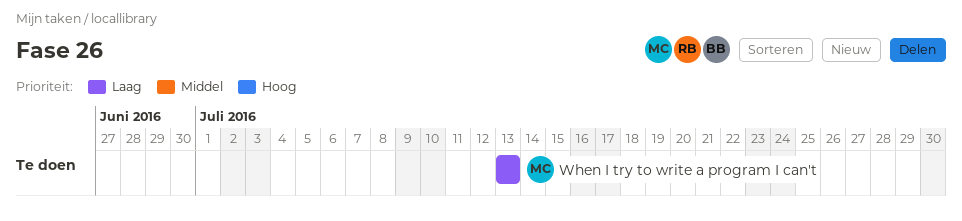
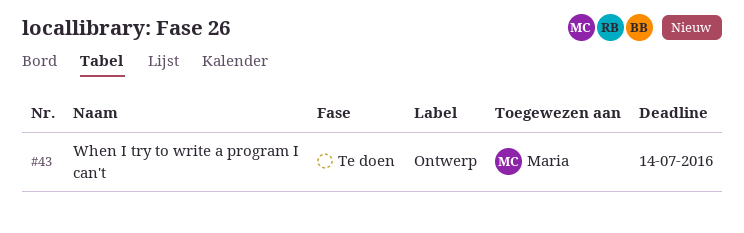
When I try to write a program I can't, due: Jul 13 -> Jul 14

